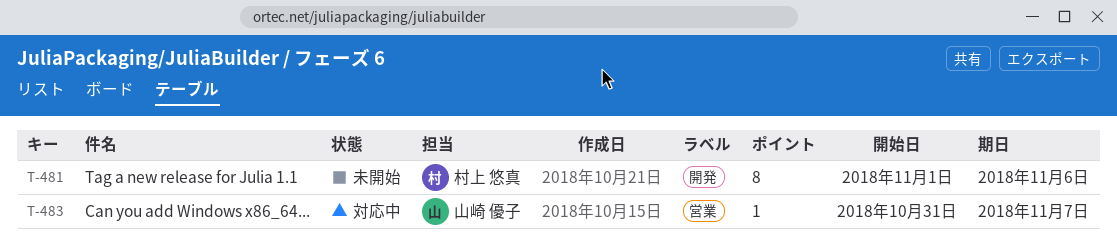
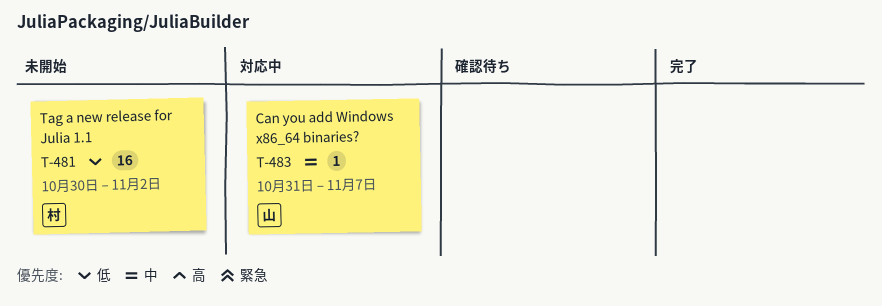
T-481, estimate: 8 -> 16
T-481, start: Nov 1 -> Oct 30
T-481, due: Nov 6 -> Nov 2

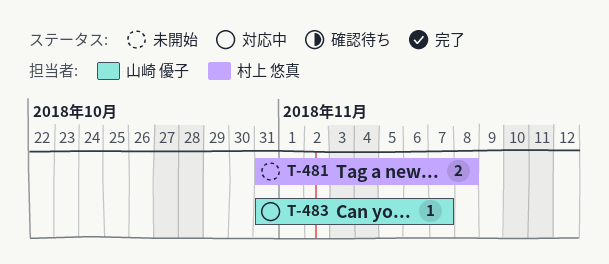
T-481, estimate: 16 -> 2
T-481, start: Oct 30 -> Oct 31
T-481, due: Nov 2 -> Nov 8

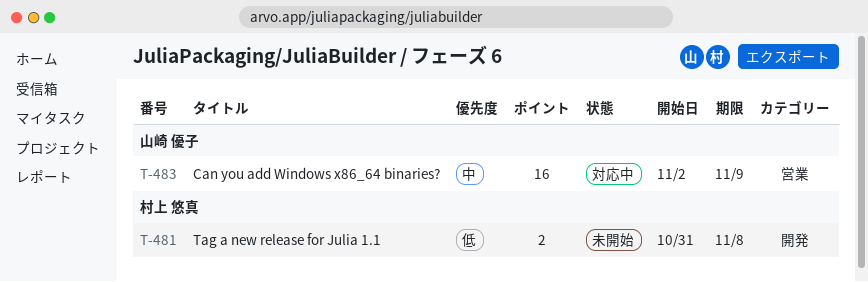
T-483, estimate: 1 -> 16
T-483, start: Oct 31 -> Nov 2
T-483, due: Nov 7 -> Nov 9

